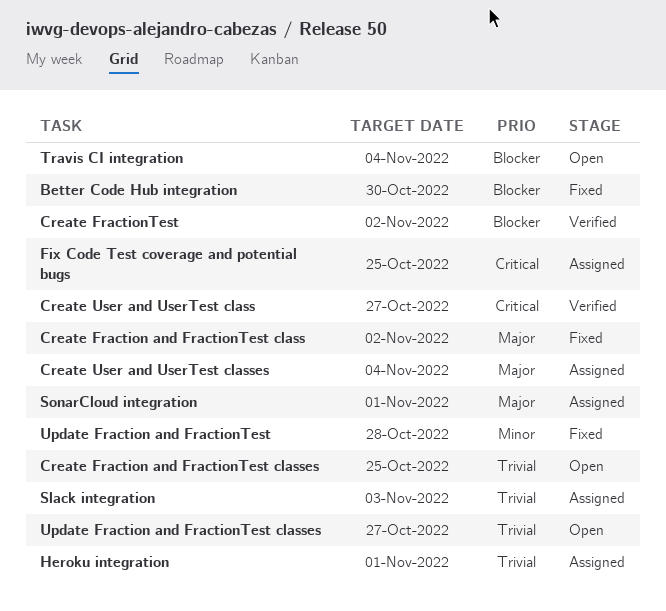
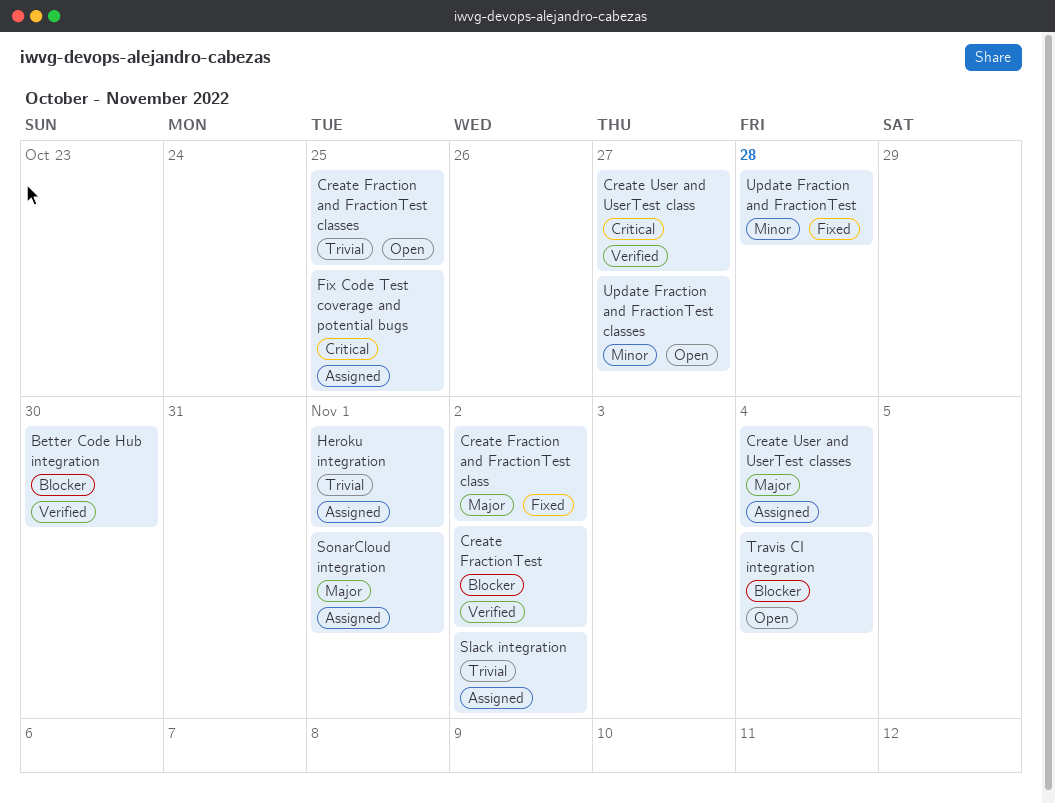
Better Code Hub integration, status: Fixed -> Verified
Slack integration, due: Nov 3 -> Nov 2
Update Fraction and FractionTest classes, priority: Trivial -> Minor

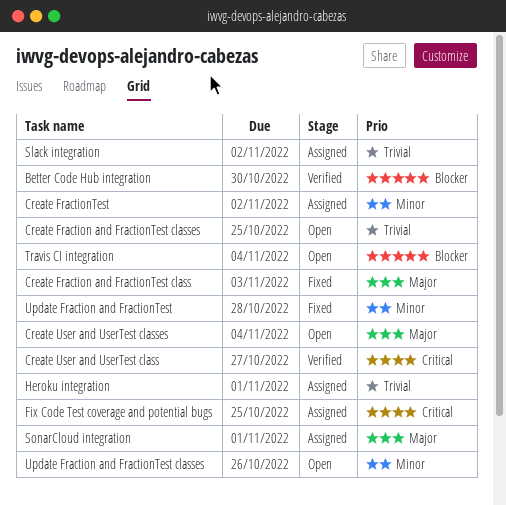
Create Fraction and FractionTest class, due: Nov 2 -> Nov 3
Create FractionTest, status: Verified -> Assigned
Create FractionTest, priority: Blocker -> Minor
Create User and UserTest classes, status: Assigned -> Open
Update Fraction and FractionTest classes, due: Oct 27 -> Oct 26

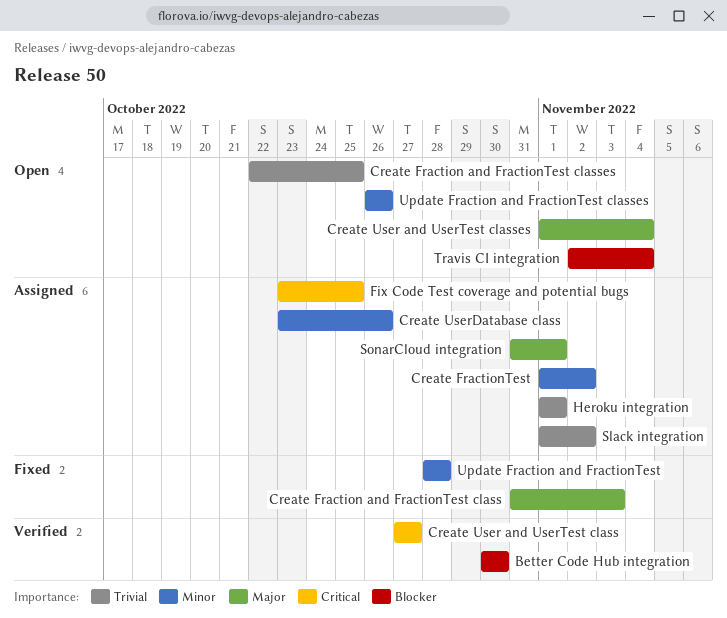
Create UserDatabase class: none -> present

